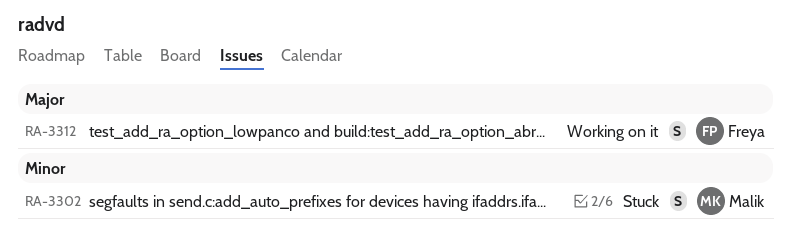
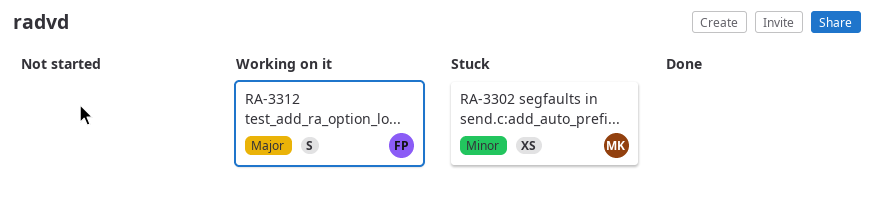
RA-3302, estimate: S -> XS

